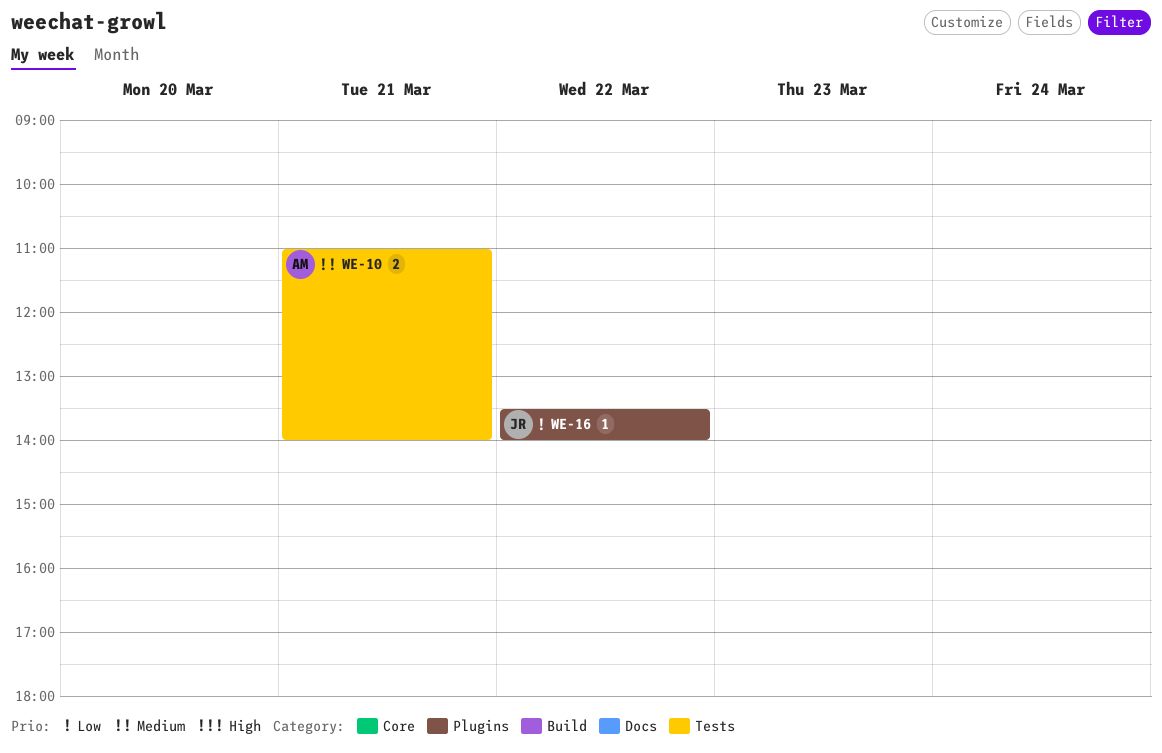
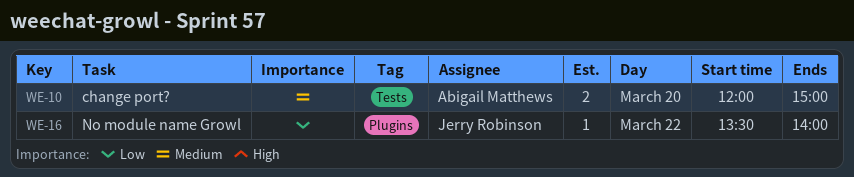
WE-10, day: Mar 21 -> Mar 20
WE-10, begins: 11:00 -> 12:00
WE-10, ends: 14:00 -> 15:00

